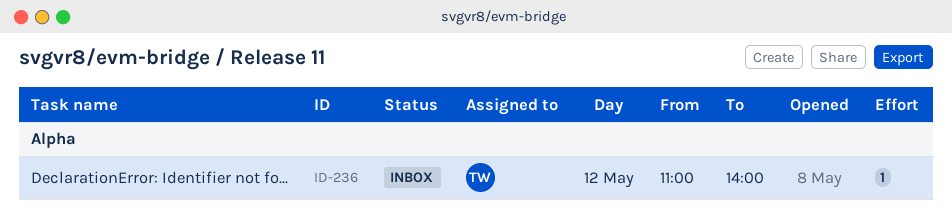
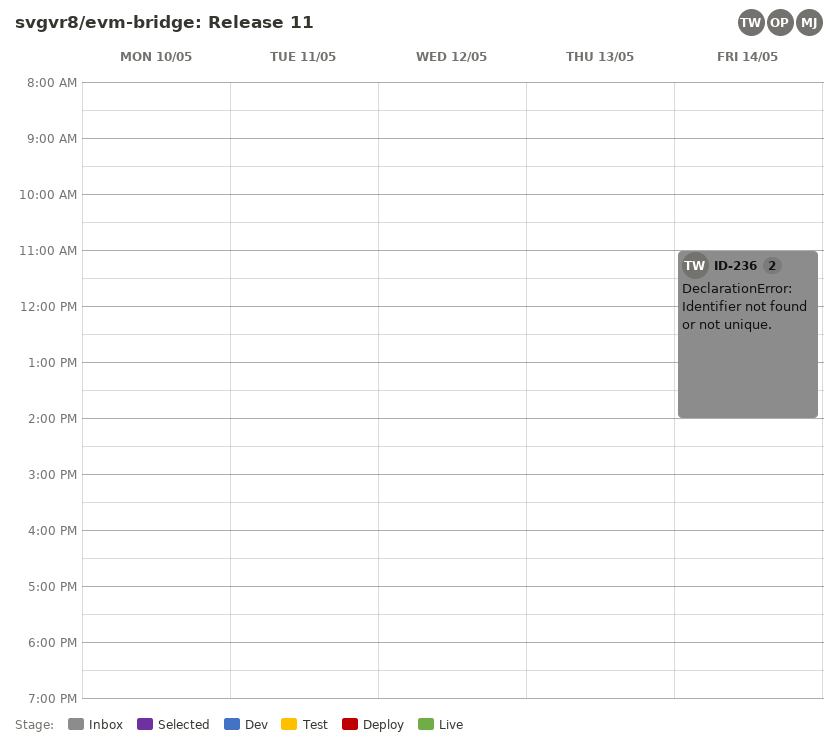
ID-236, estimate: 1 -> 2
ID-236, day: May 12 -> May 14

